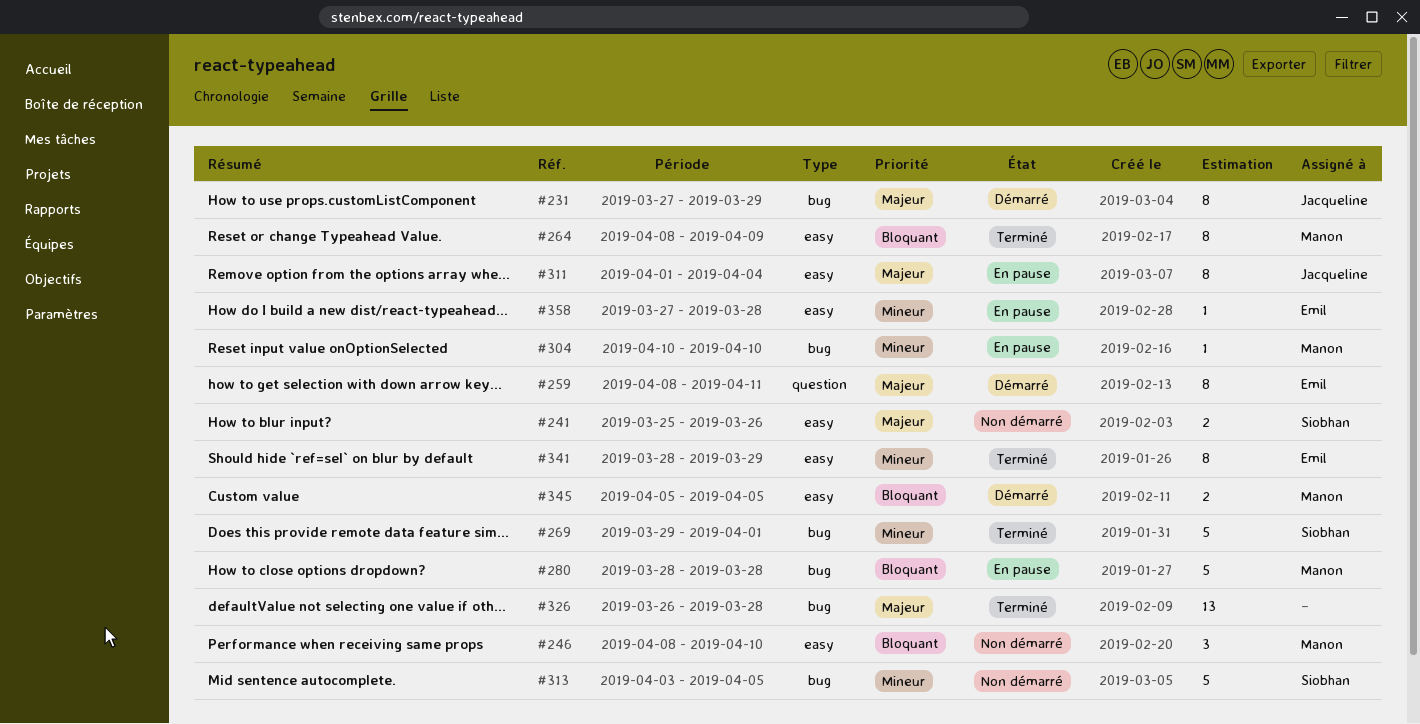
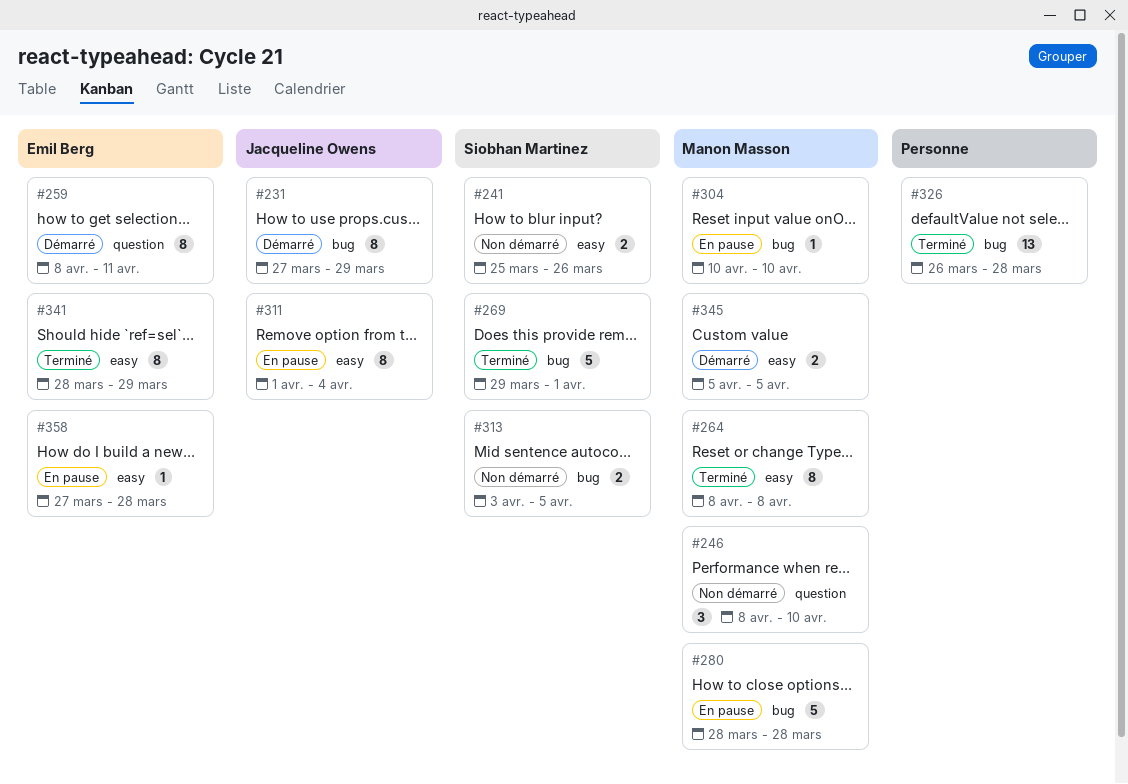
#246, label: easy -> question
#264, due: Apr 9 -> Apr 8
#313, estimate: 5 -> 2

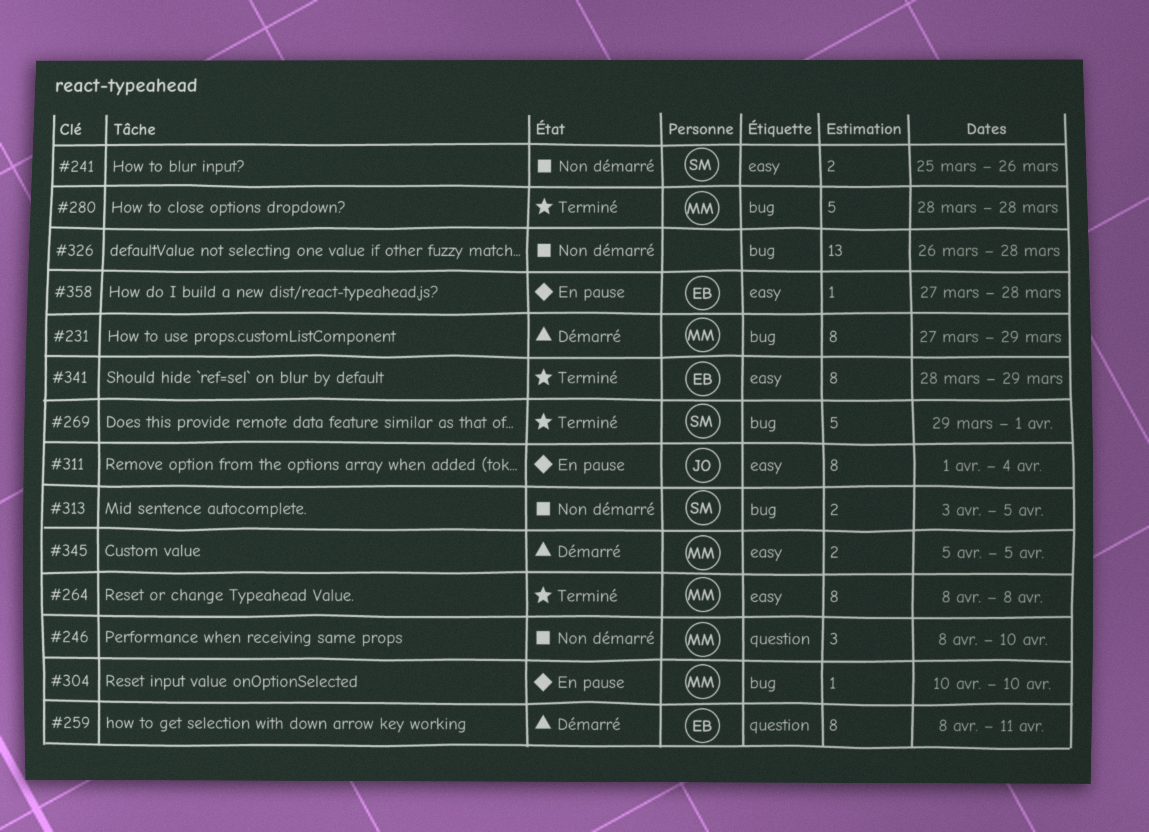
#231, owner: Jacqueline Owens -> Manon Masson
#280, status: En pause -> Terminé
#326, status: Terminé -> Non démarré

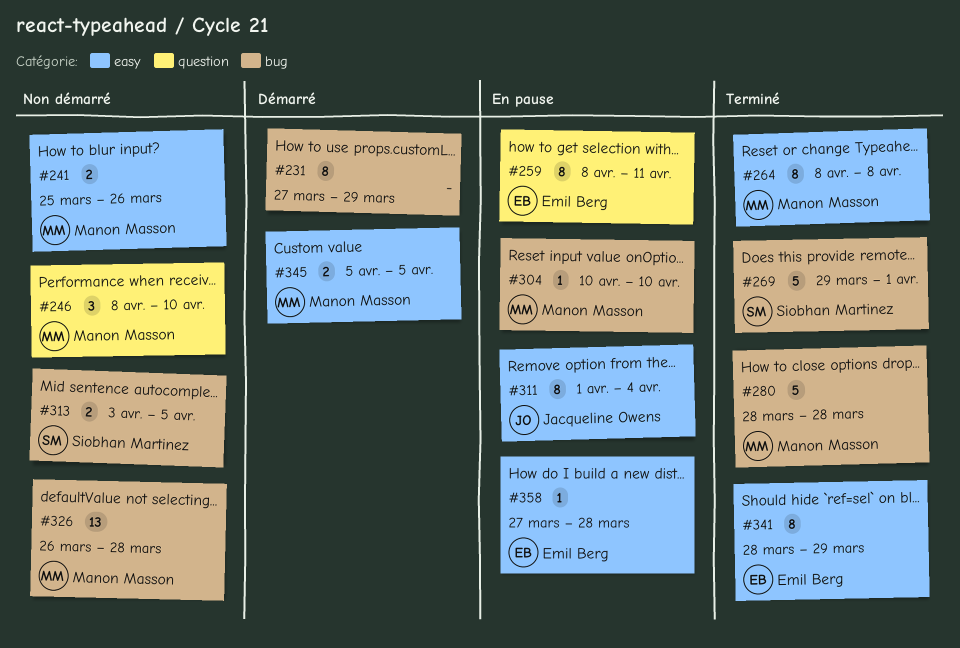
#231, owner: Manon Masson -> none
#241, owner: Siobhan Martinez -> Manon Masson
#259, status: Démarré -> En pause
#326, owner: none -> Manon Masson

